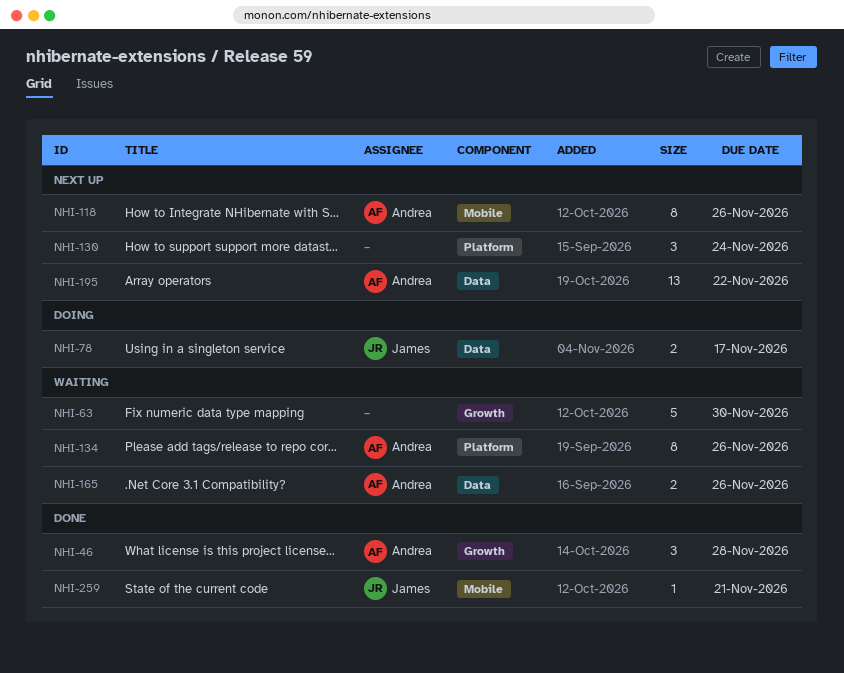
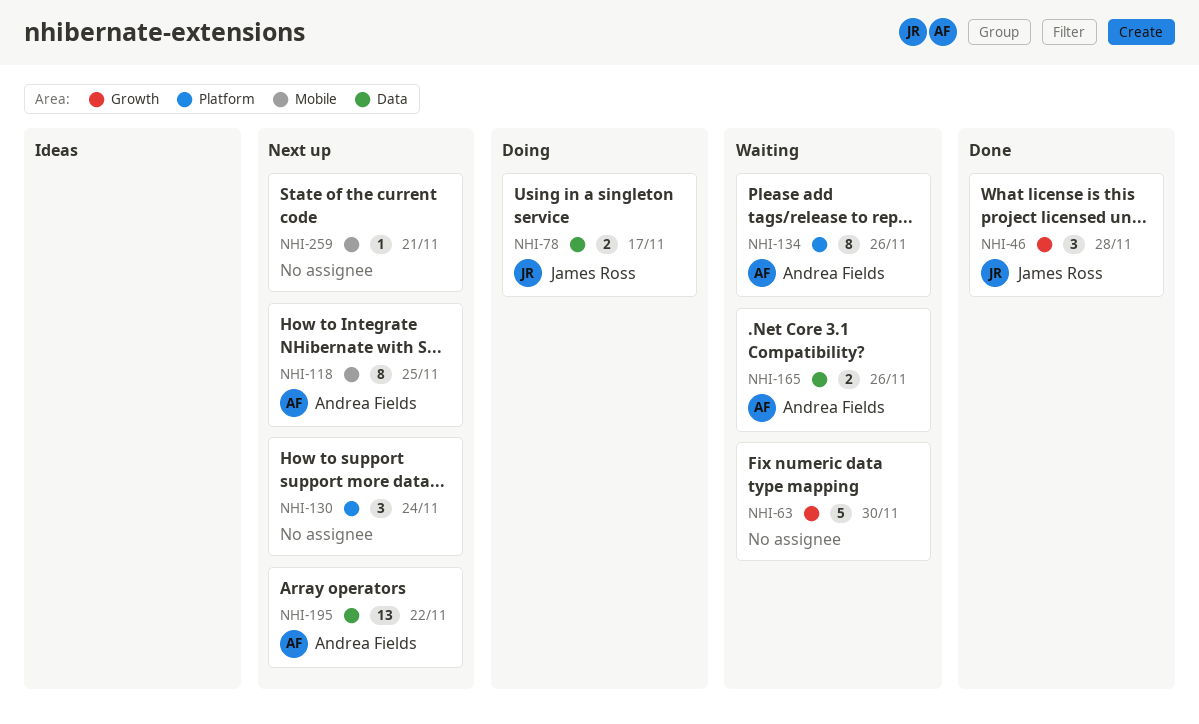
NHI-46, owner: Andrea Fields -> James Ross
NHI-118, due: Nov 26 -> Nov 25
NHI-259, status: Done -> Next up
NHI-259, owner: James Ross -> none

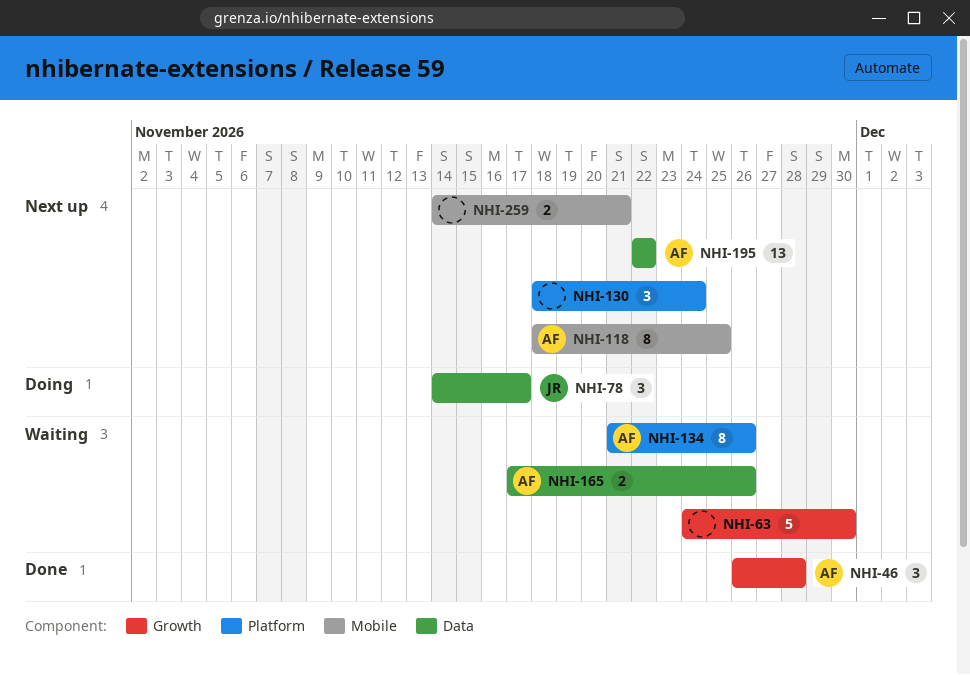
NHI-46, owner: James Ross -> Andrea Fields
NHI-78, estimate: 2 -> 3
NHI-259, estimate: 1 -> 2

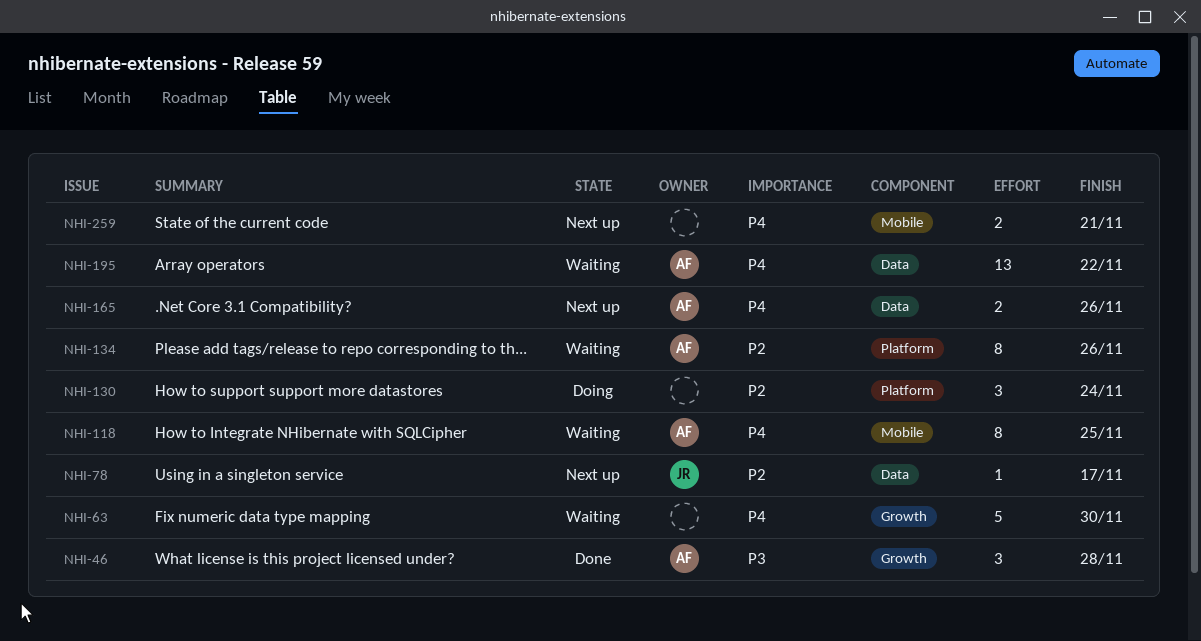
NHI-78, status: Doing -> Next up
NHI-78, estimate: 3 -> 1
NHI-118, status: Next up -> Waiting
NHI-130, status: Next up -> Doing
NHI-165, status: Waiting -> Next up
NHI-195, status: Next up -> Waiting

